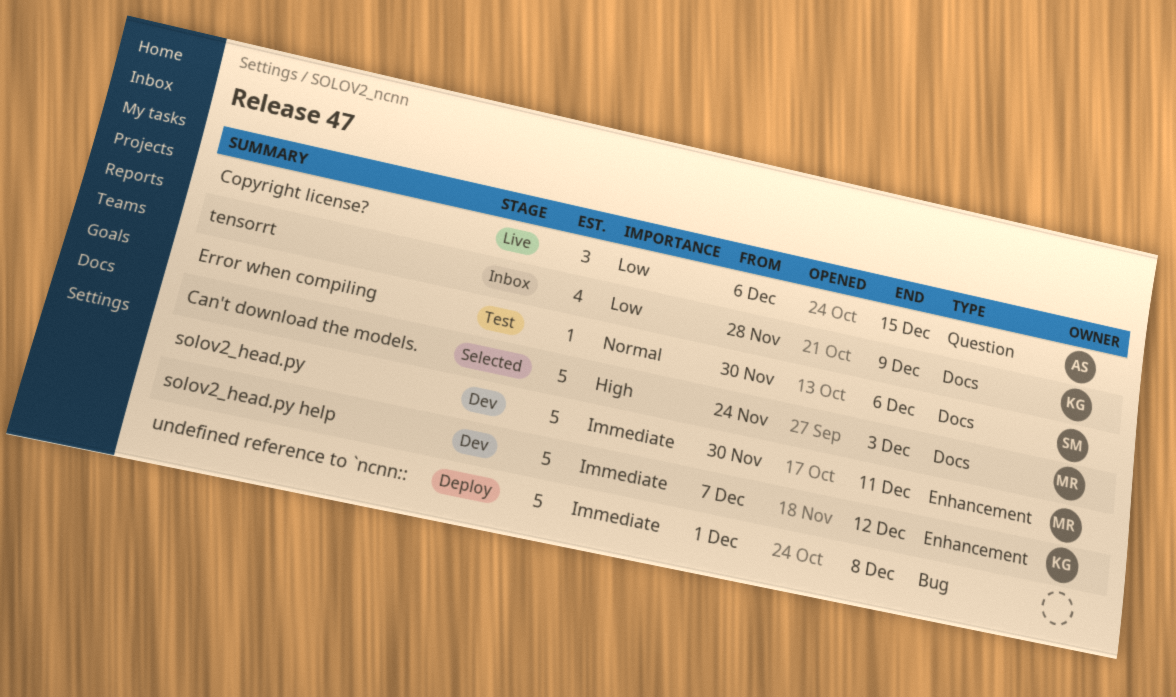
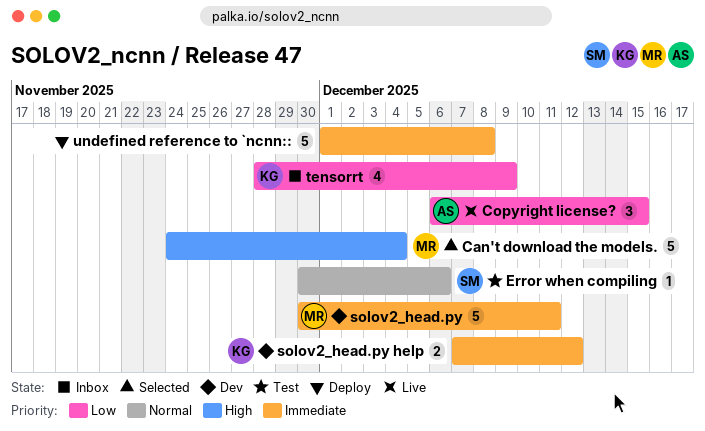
Can't download the models., due: Dec 3 -> Dec 4
solov2_head.py help, estimate: 5 -> 2

